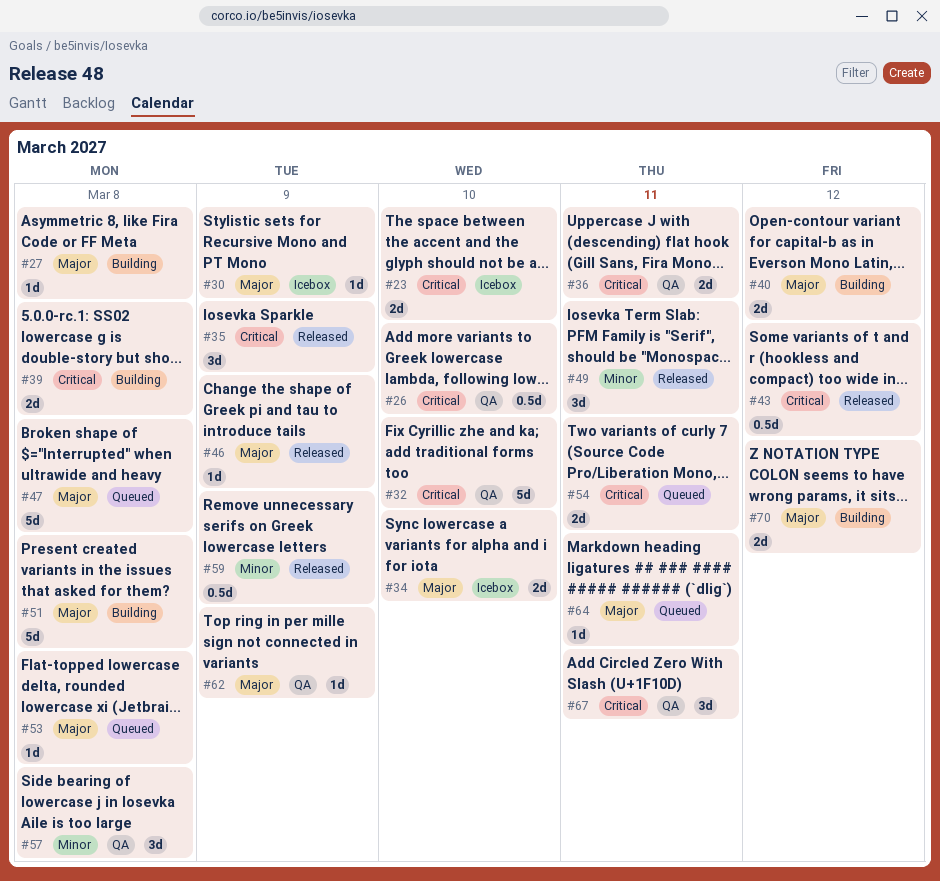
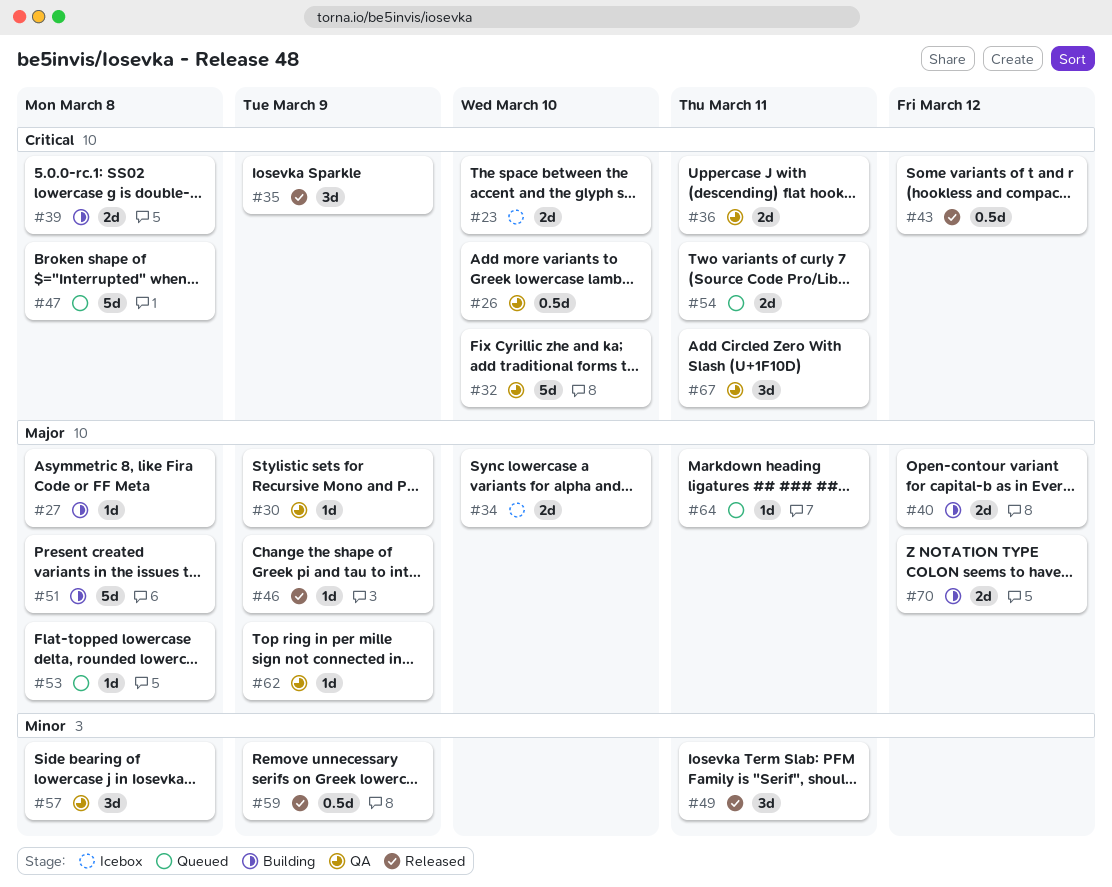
#30, status: Icebox -> QA
#47, priority: Major -> Critical

